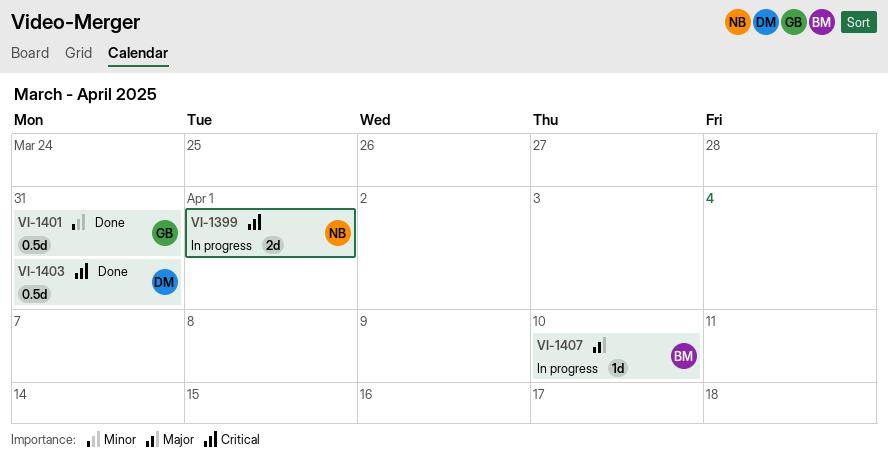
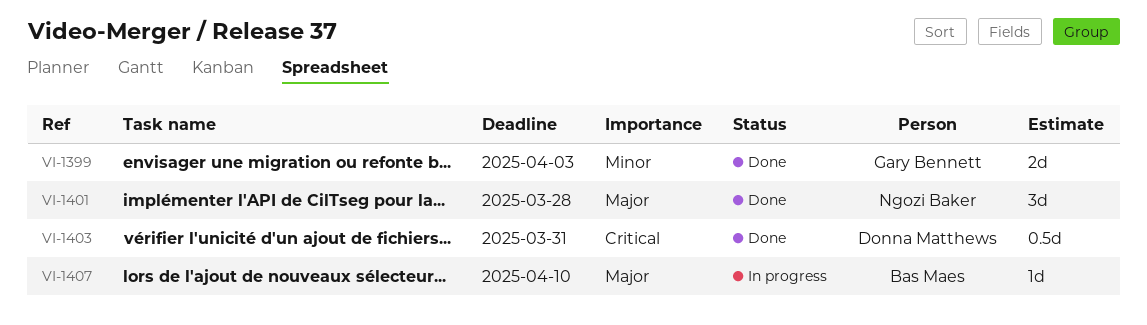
VI-1399, status: In progress -> Done
VI-1399, owner: Ngozi Baker -> Gary Bennett
VI-1399, priority: Critical -> Minor
VI-1399, due: Apr 1 -> Apr 3
VI-1401, owner: Gary Bennett -> Ngozi Baker
VI-1401, priority: Minor -> Major
VI-1401, estimate: 0.5d -> 3d
VI-1401, due: Mar 31 -> Mar 28

